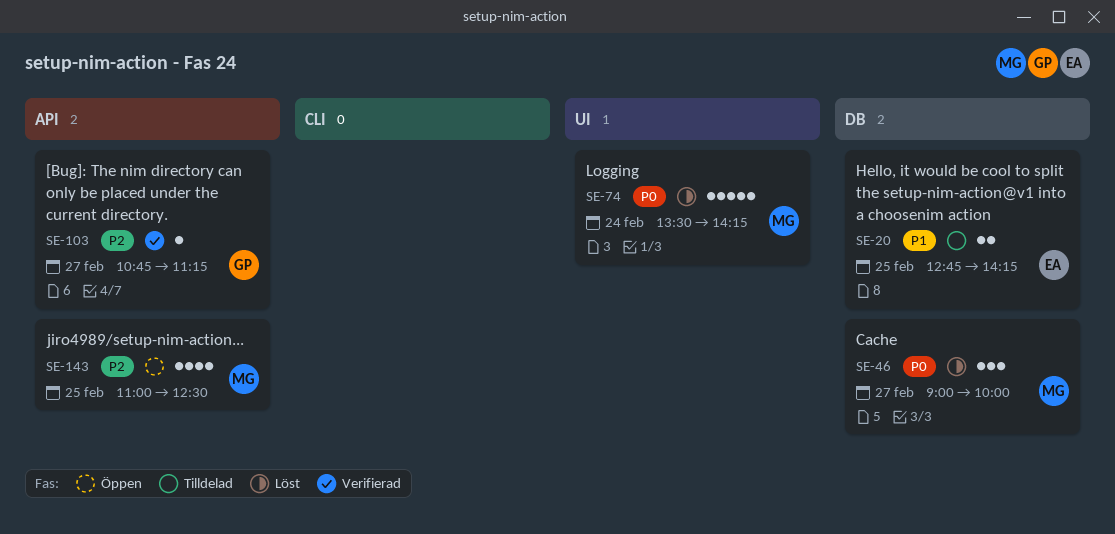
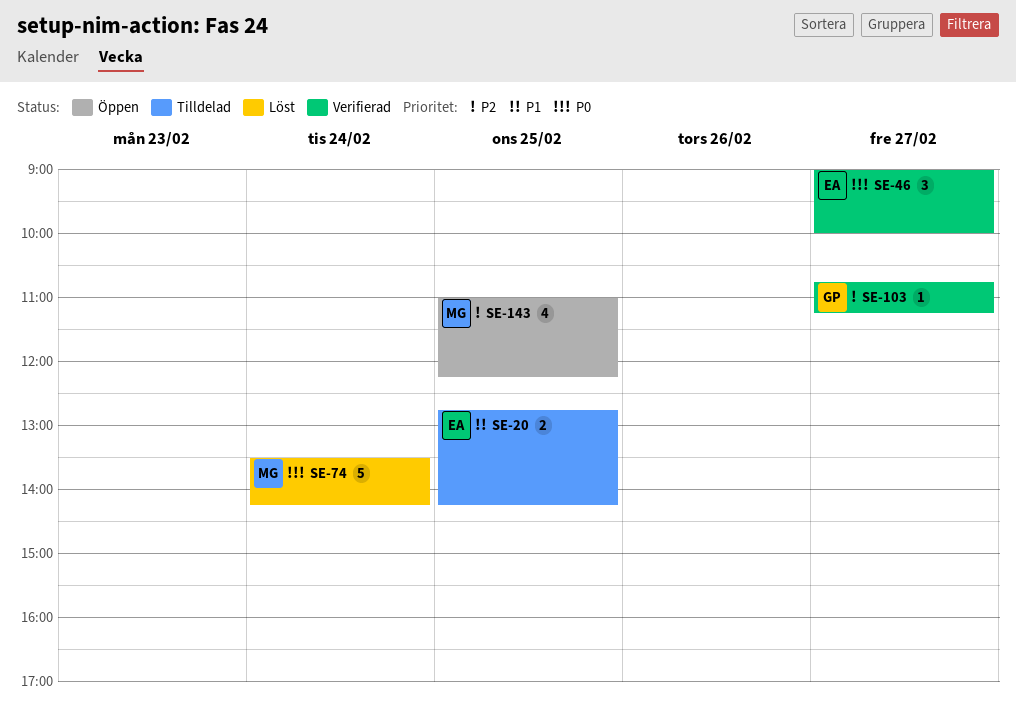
SE-46, status: Löst -> Verifierad
SE-46, owner: MG -> EA
SE-143, ends: 12:30 -> 12:15

